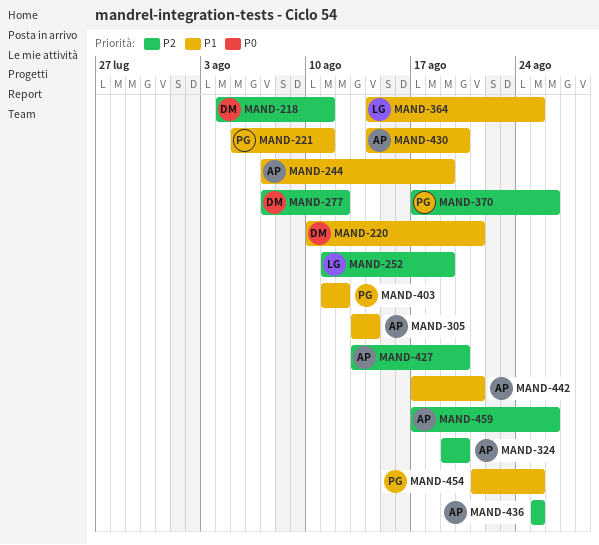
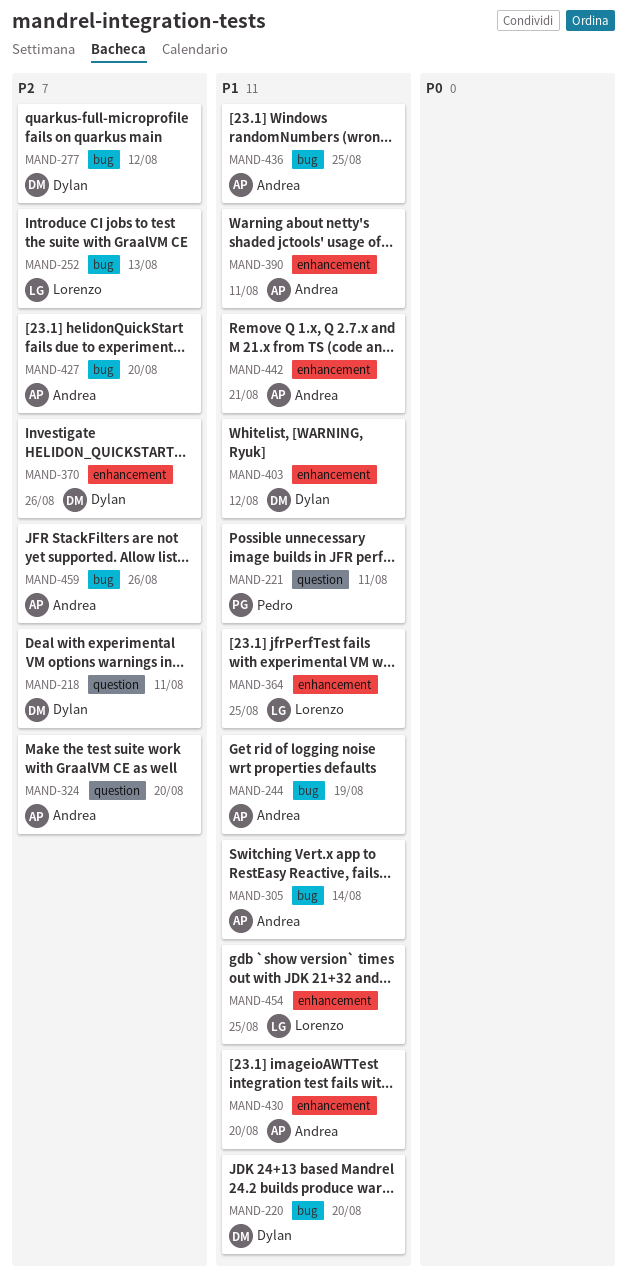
MAND-220, due: Aug 21 -> Aug 20
MAND-252, due: Aug 19 -> Aug 13
MAND-370, owner: Pedro -> Dylan
MAND-390: none -> present
MAND-403, owner: Pedro -> Dylan
MAND-436, priority: P2 -> P1
MAND-454, owner: Pedro -> Lorenzo

